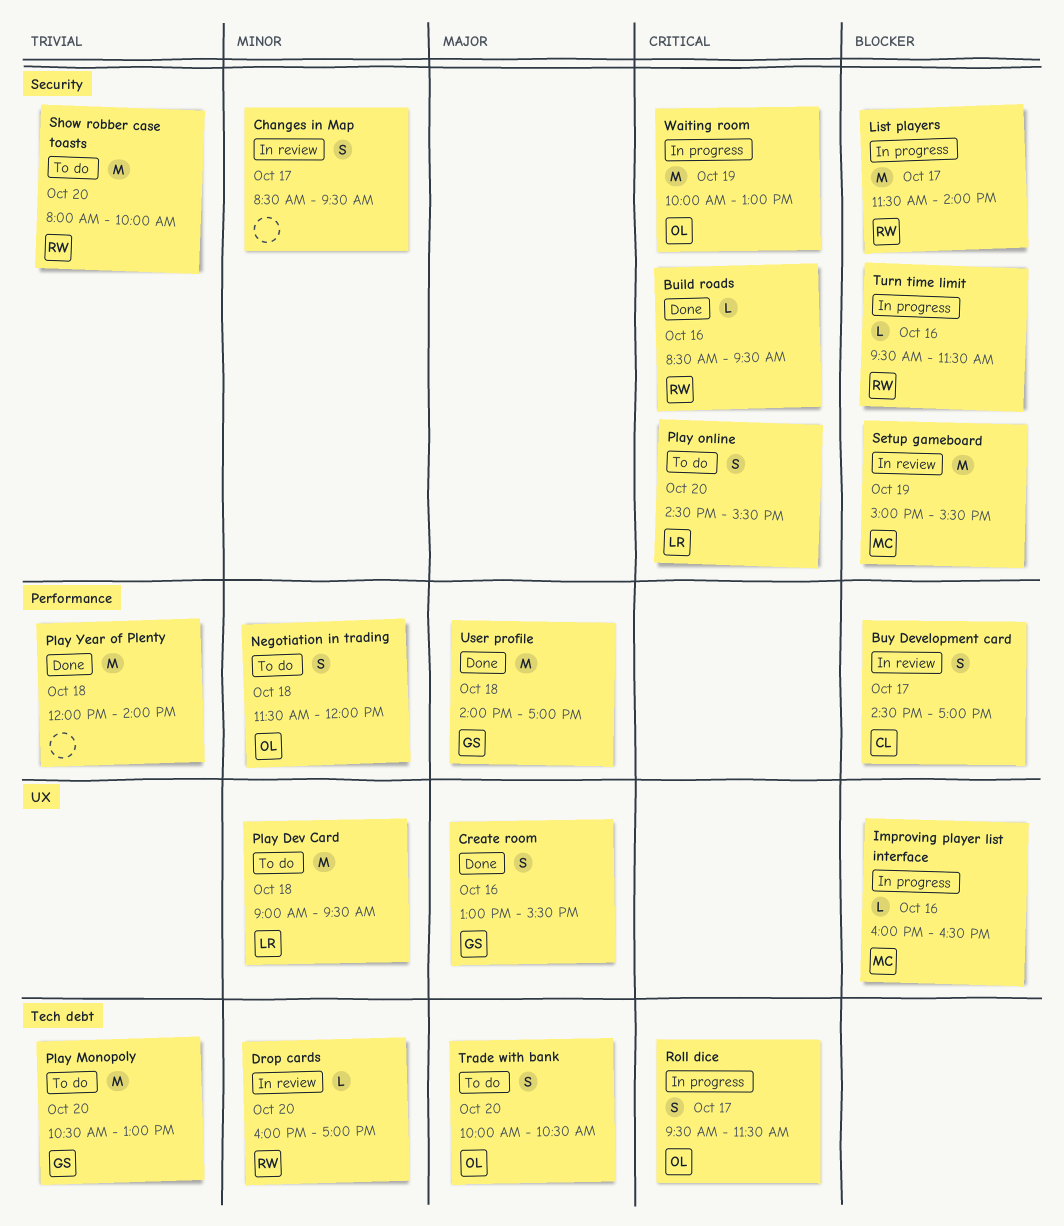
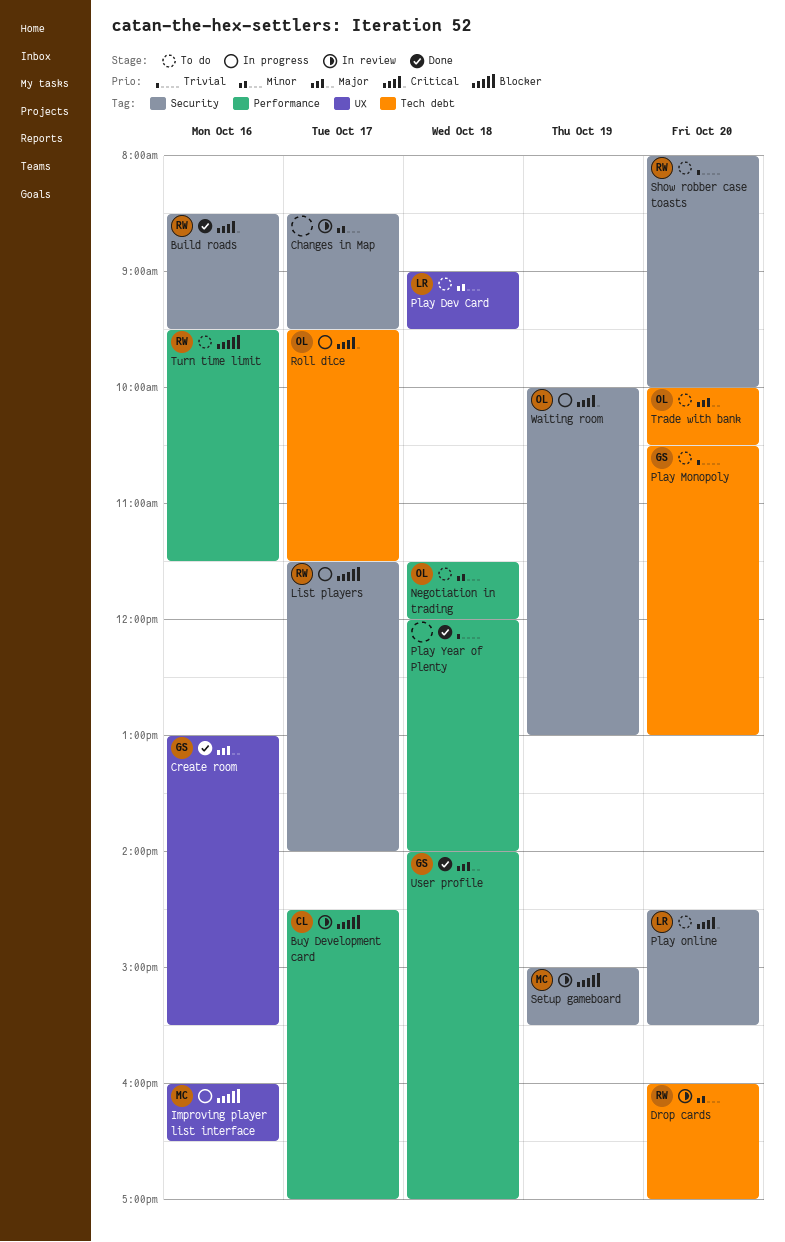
Turn time limit, status: In progress -> To do
Turn time limit, label: Security -> Performance

